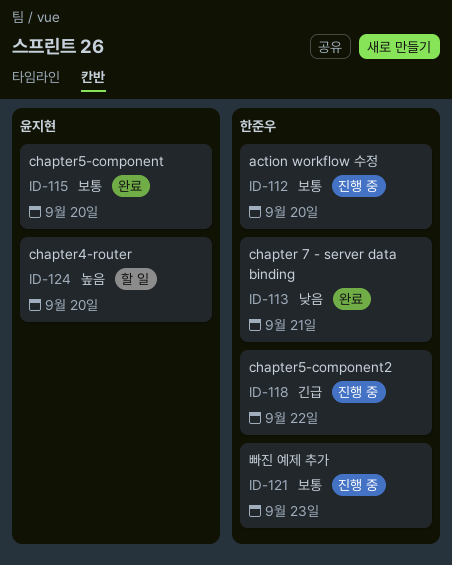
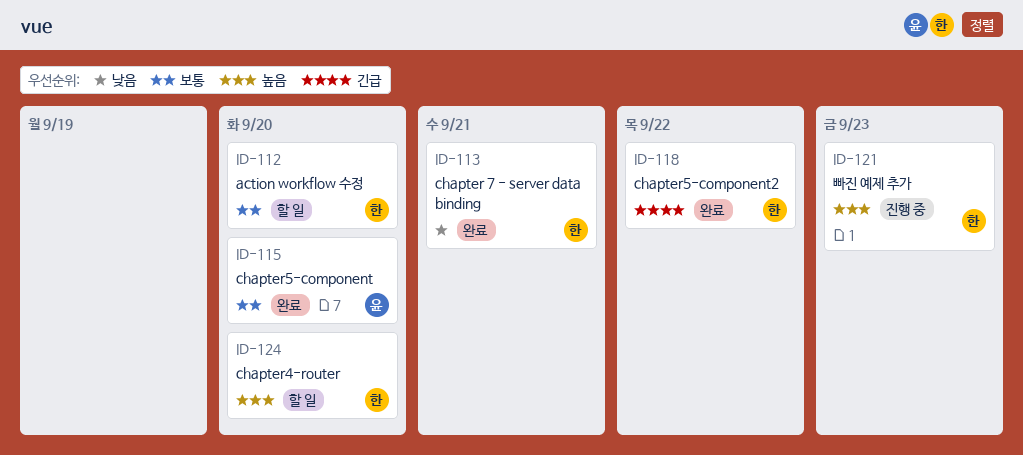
ID-112, status: 진행 중 -> 할 일
ID-118, status: 진행 중 -> 완료
ID-121, priority: 보통 -> 높음
ID-124, owner: 윤지현 -> 한준우

